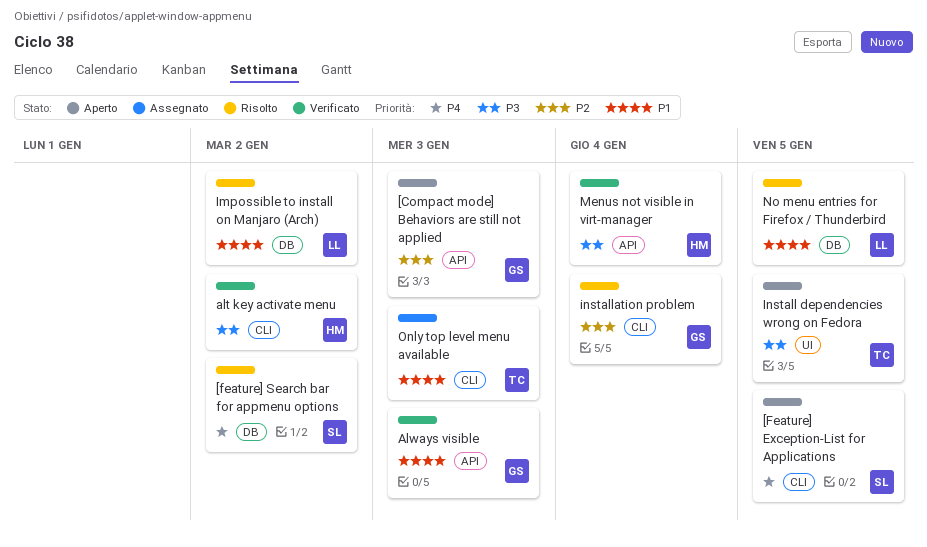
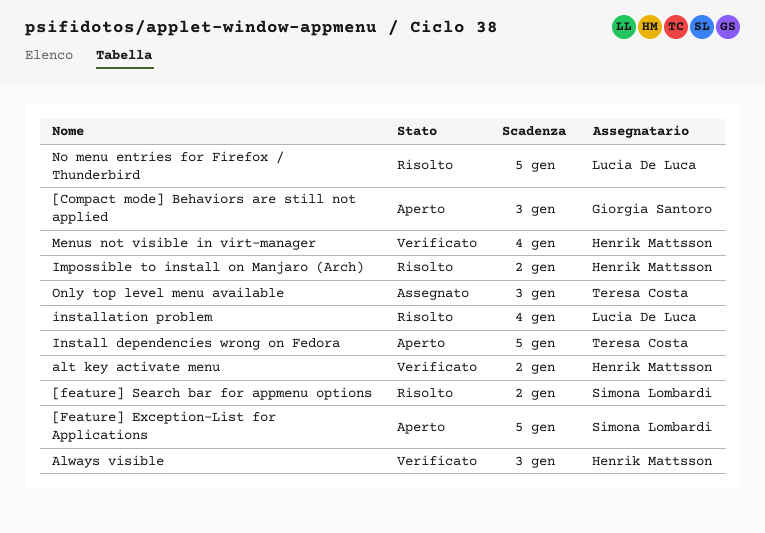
Always visible, owner: Giorgia Santoro -> Henrik Mattsson
Impossible to install on Manjaro (Arch), owner: Lucia De Luca -> Henrik Mattsson
installation problem, owner: Giorgia Santoro -> Lucia De Luca

